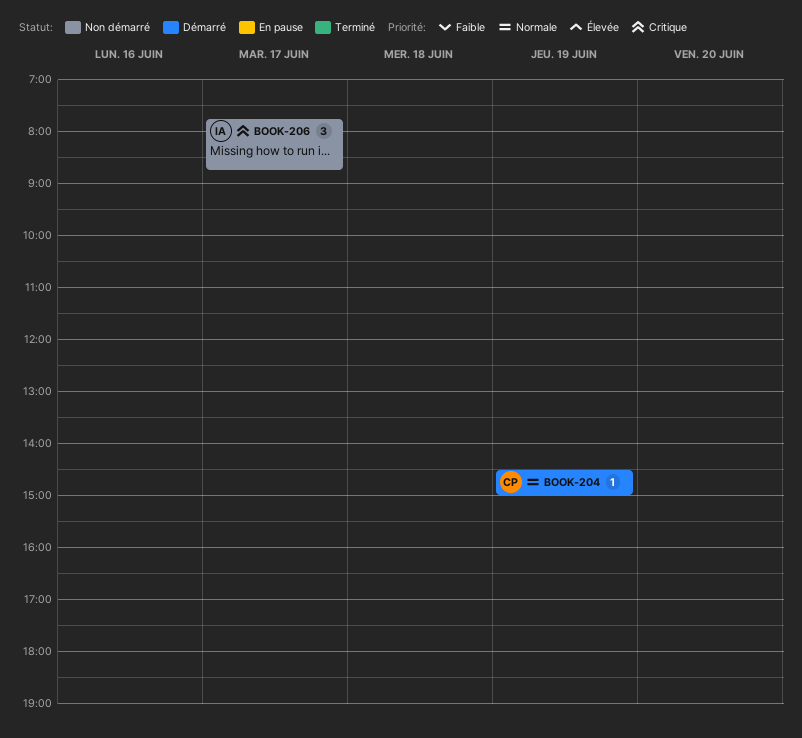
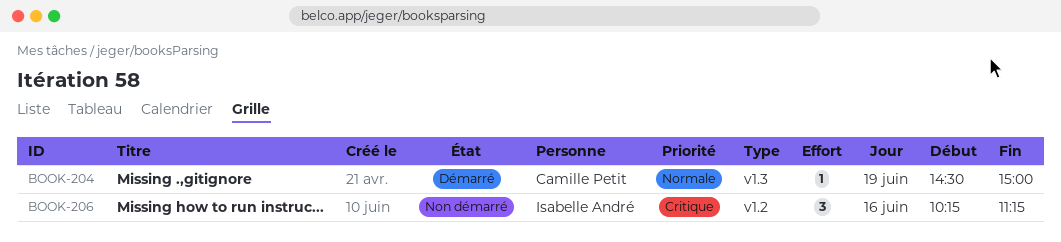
BOOK-206, day: Jun 17 -> Jun 16
BOOK-206, begins: 07:45 -> 10:15
BOOK-206, ends: 08:45 -> 11:15

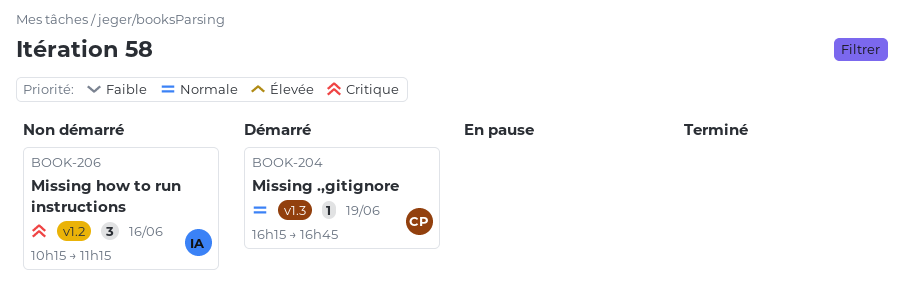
BOOK-204, begins: 14:30 -> 16:15
BOOK-204, ends: 15:00 -> 16:45

